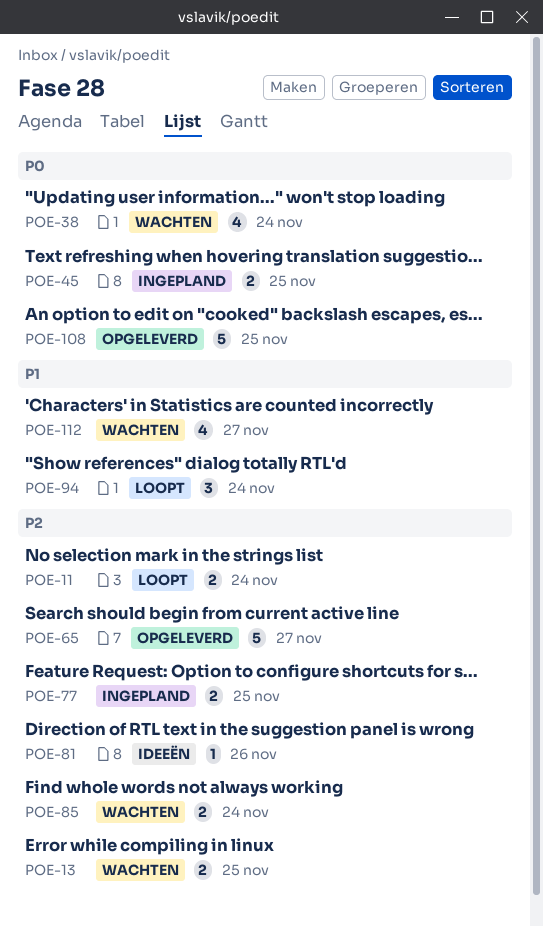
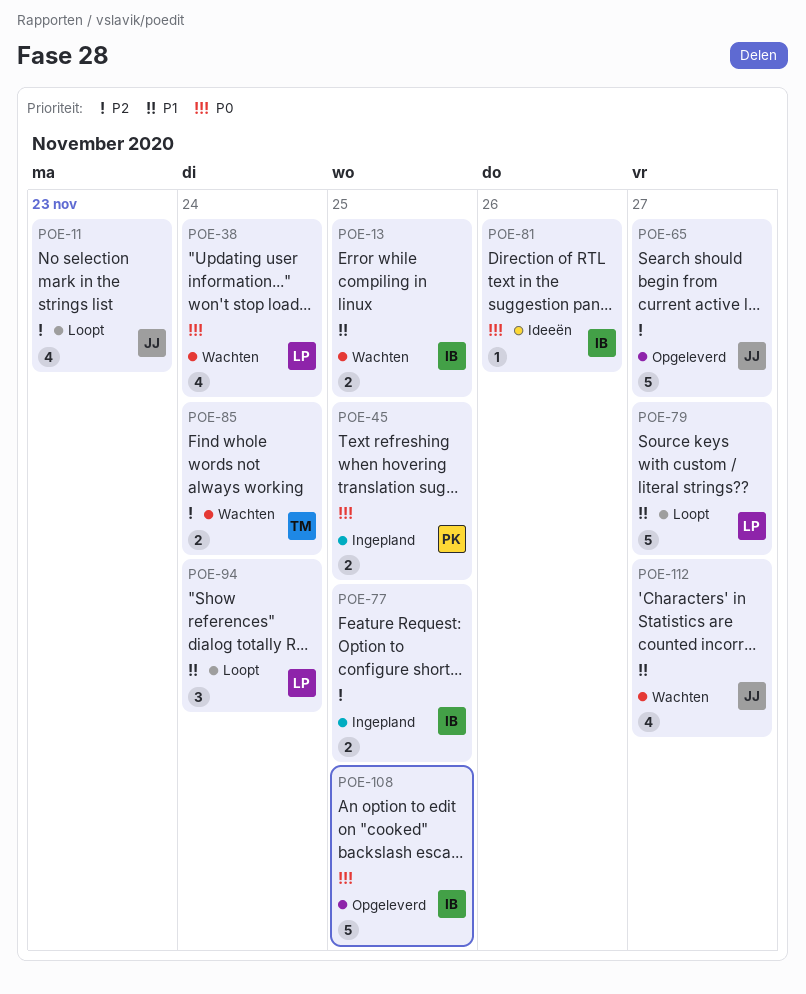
POE-11, estimate: 2 -> 4
POE-11, due: Nov 24 -> Nov 23
POE-13, priority: P2 -> P1
POE-79: none -> present
POE-81, priority: P2 -> P0

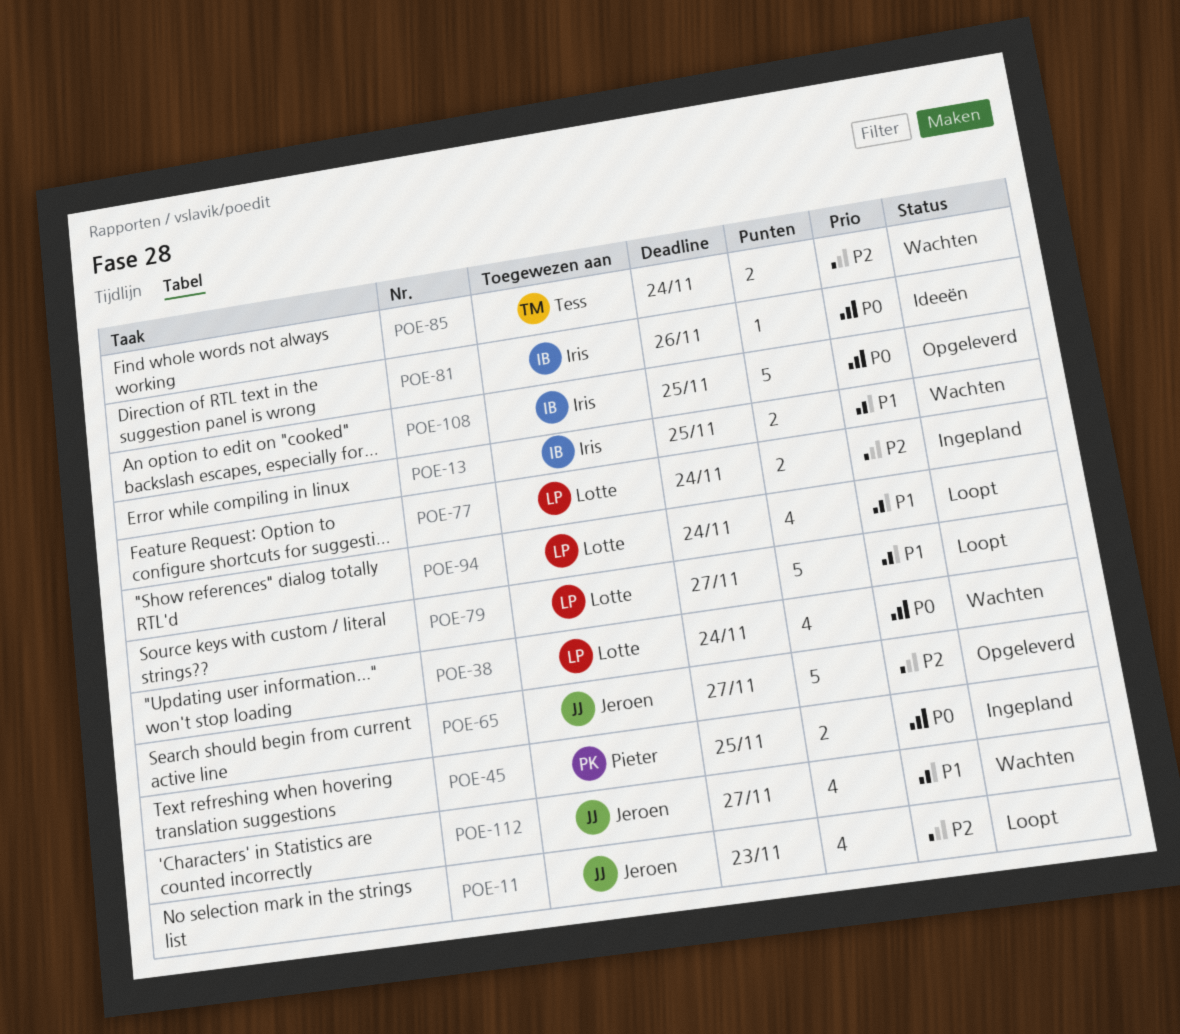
POE-77, owner: Iris -> Lotte
POE-77, due: Nov 25 -> Nov 24
POE-94, estimate: 3 -> 4

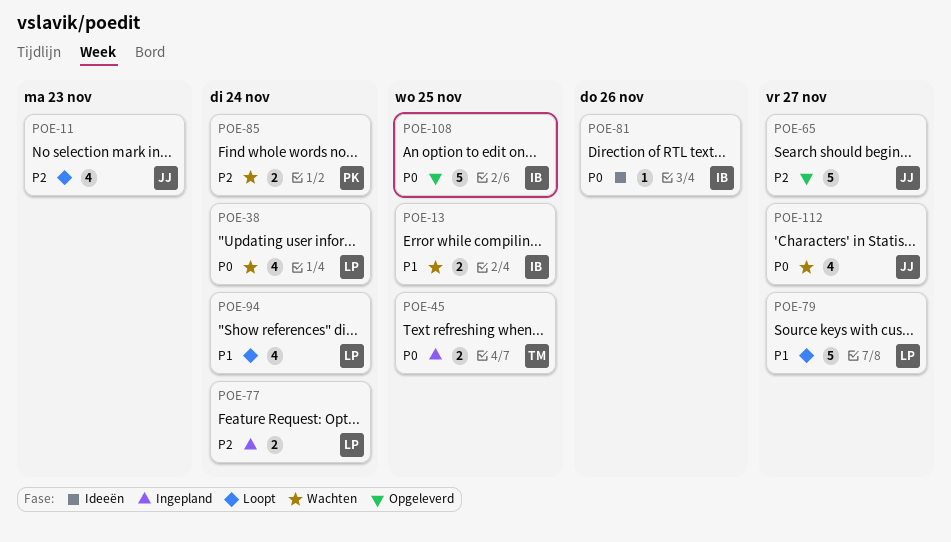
POE-45, owner: Pieter -> Tess
POE-85, owner: Tess -> Pieter
POE-112, priority: P1 -> P0

